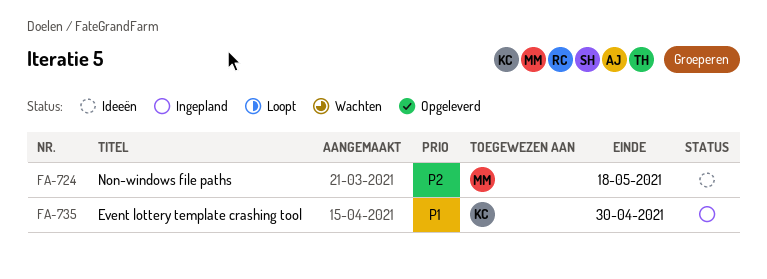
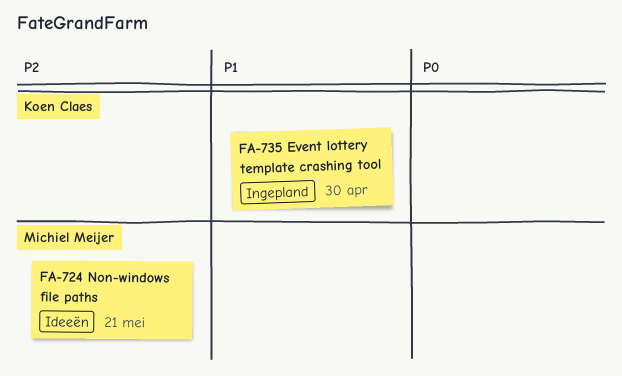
FA-724, due: May 18 -> May 21

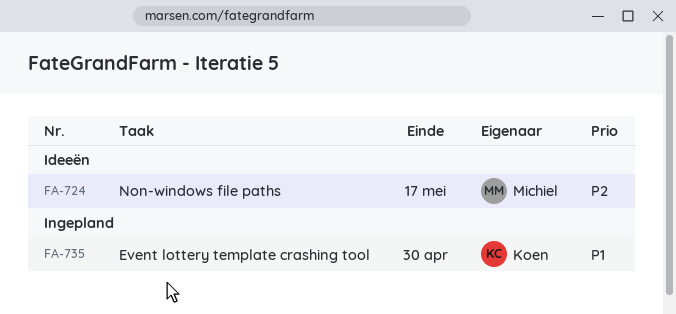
FA-724, due: May 21 -> May 17

